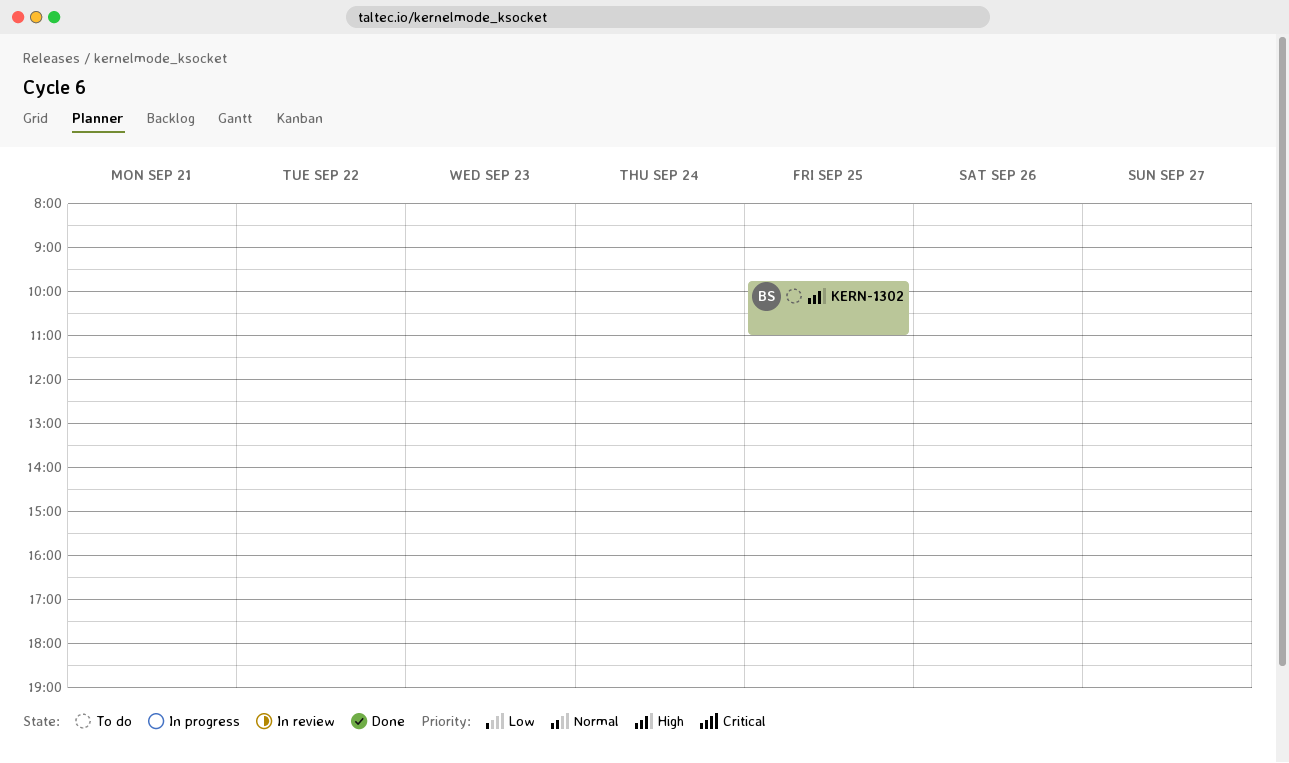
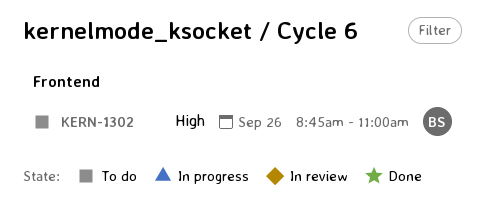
KERN-1302, day: Sep 25 -> Sep 26
KERN-1302, begins: 09:45 -> 08:45

